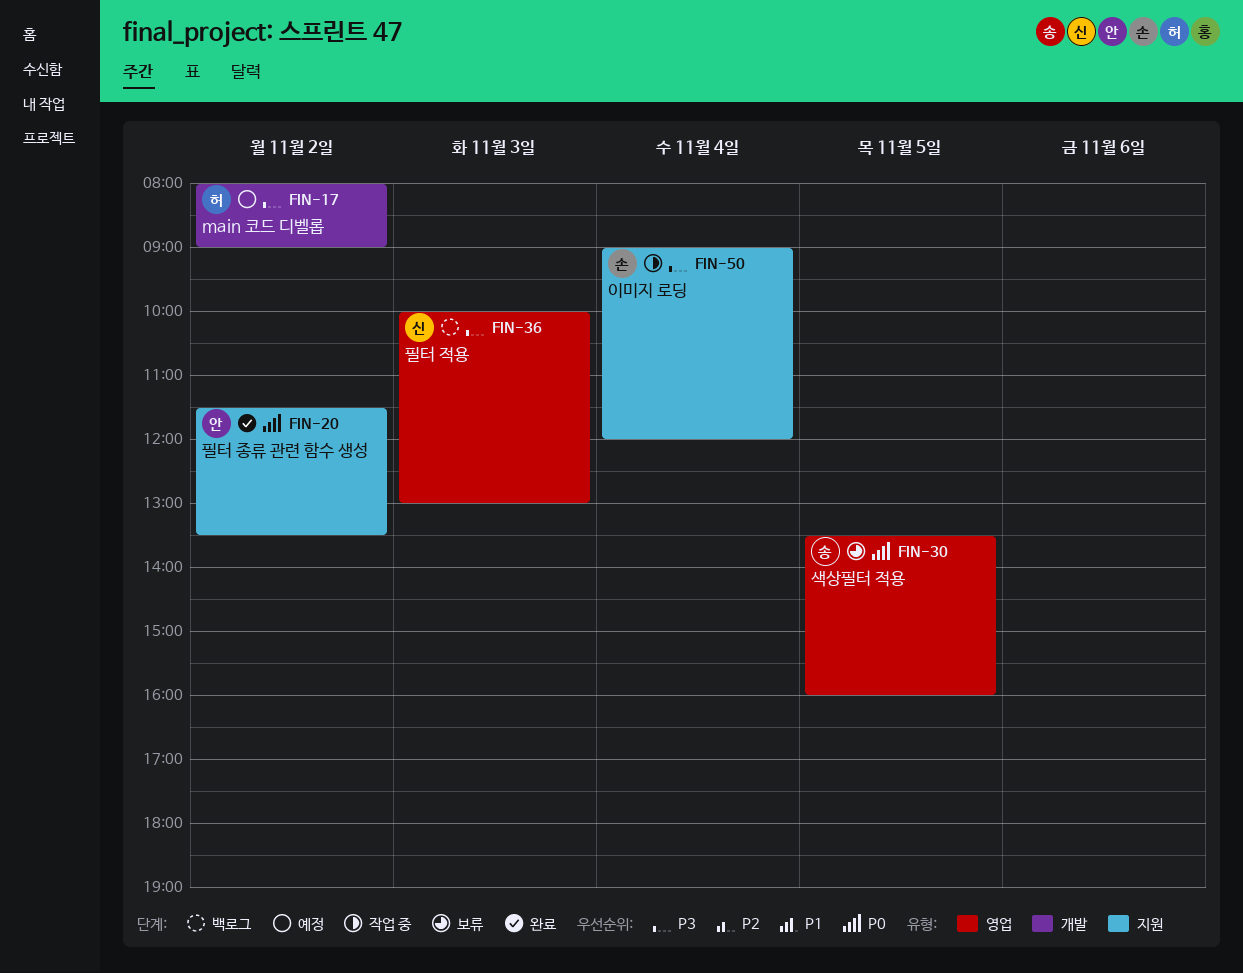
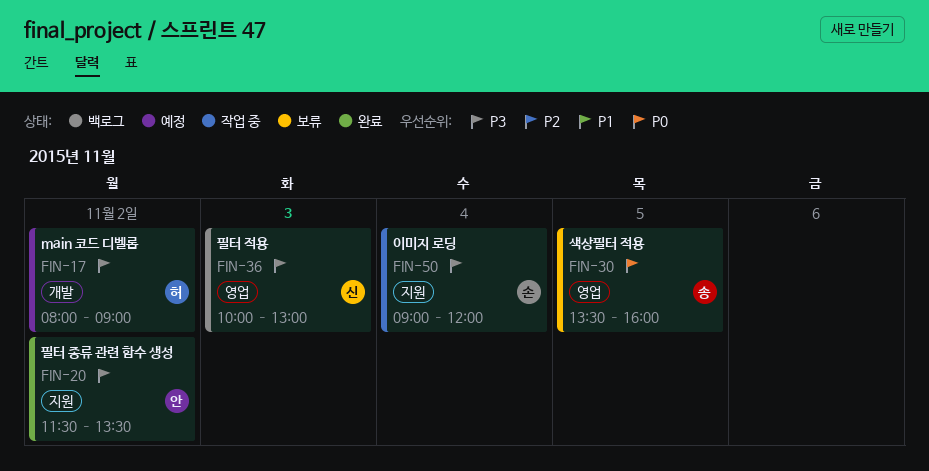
FIN-20, priority: P0 -> P3

